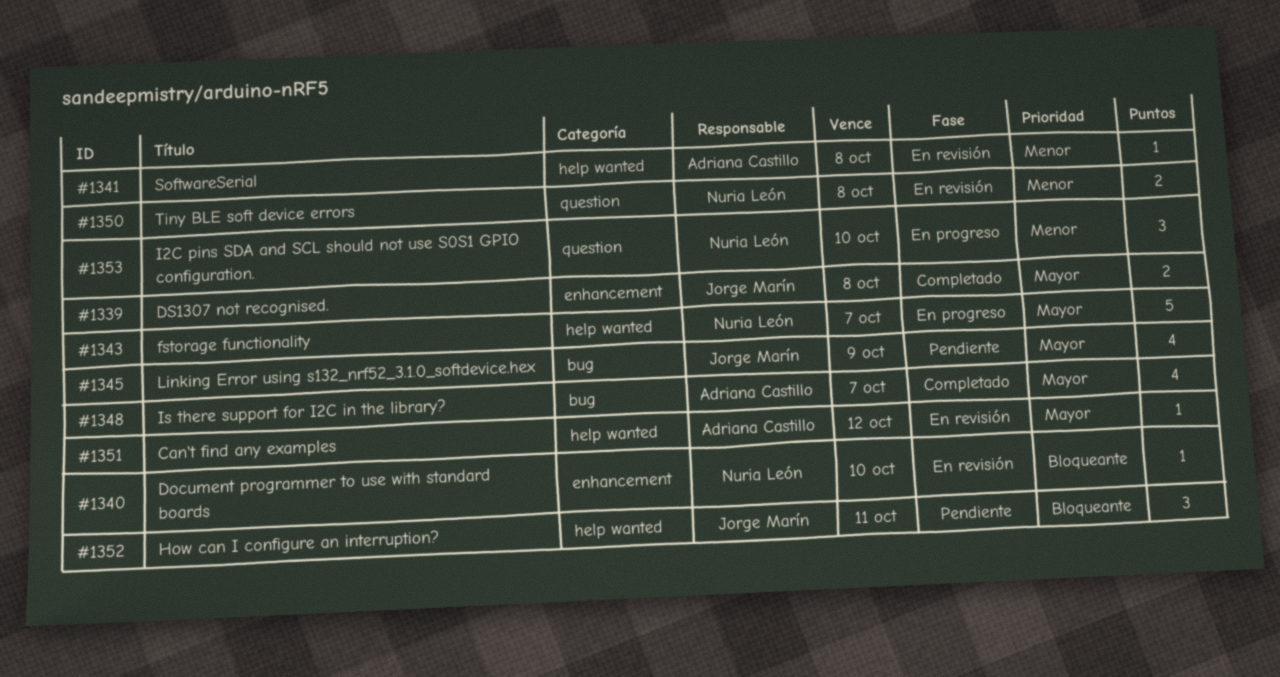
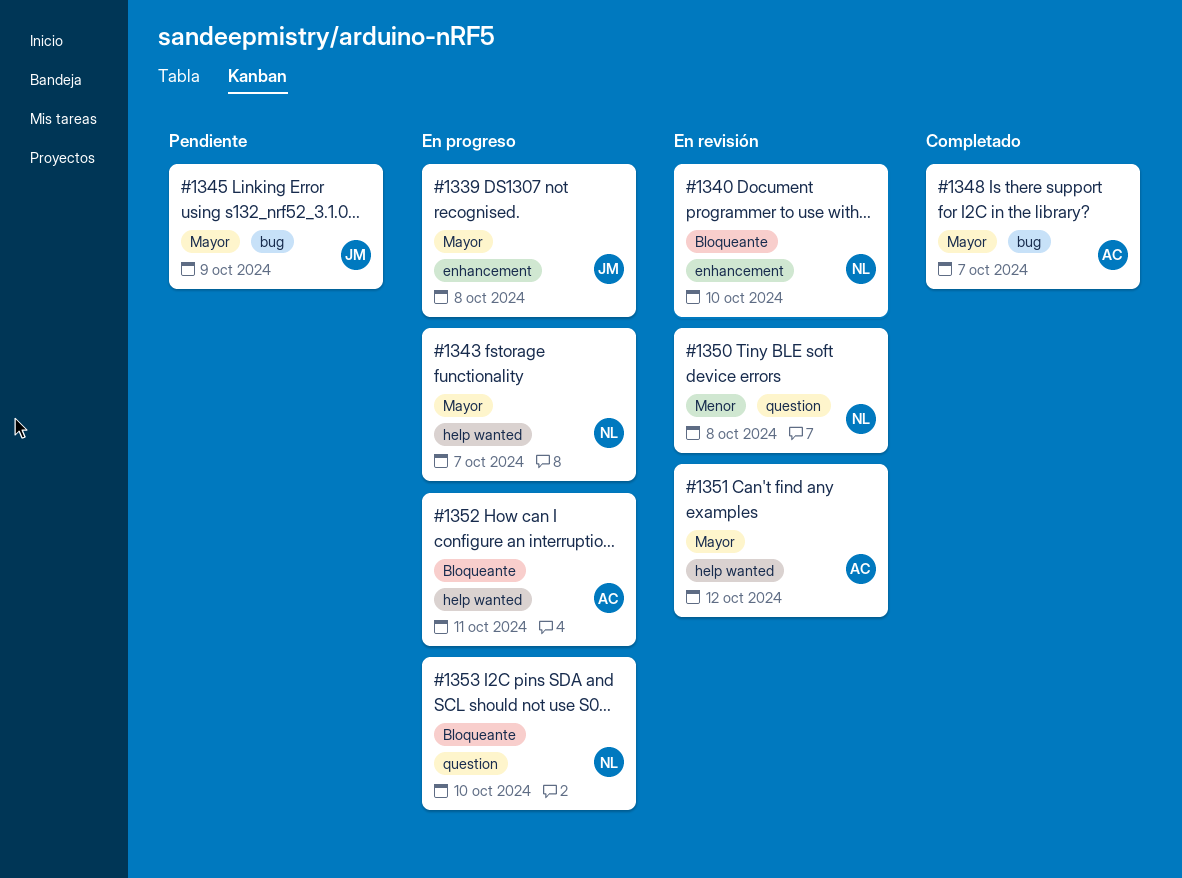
#1339, status: Completado -> En progreso
#1341: present -> none
#1352, status: Pendiente -> En progreso
#1352, owner: Jorge Marín -> Adriana Castillo
#1353, priority: Menor -> Bloqueante

